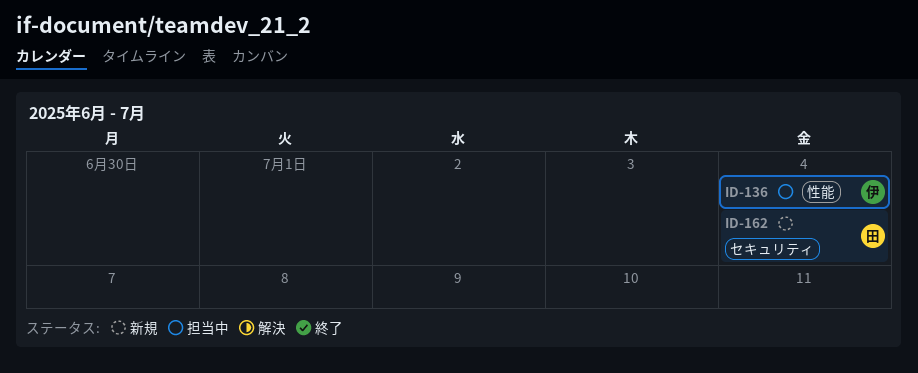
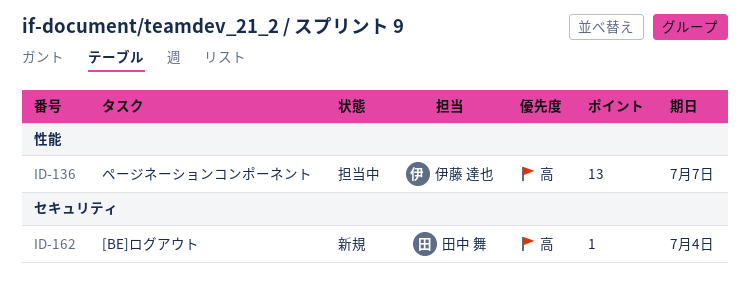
ID-136, due: Jul 4 -> Jul 7

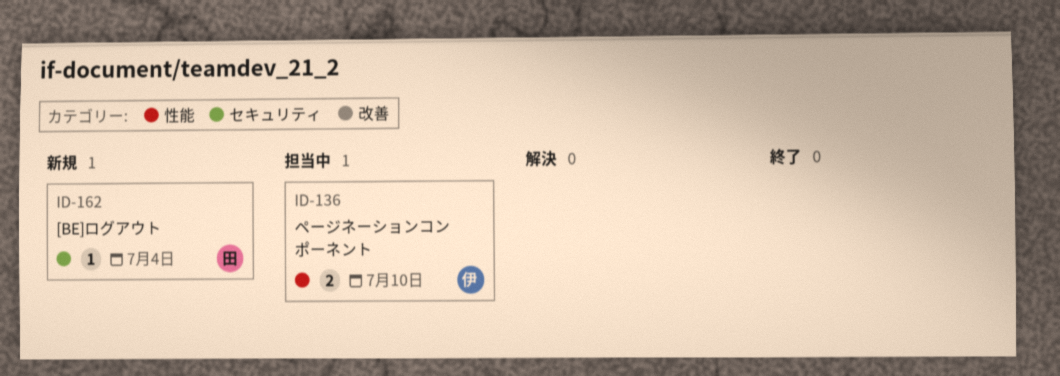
ID-136, estimate: 13 -> 2
ID-136, due: Jul 7 -> Jul 10

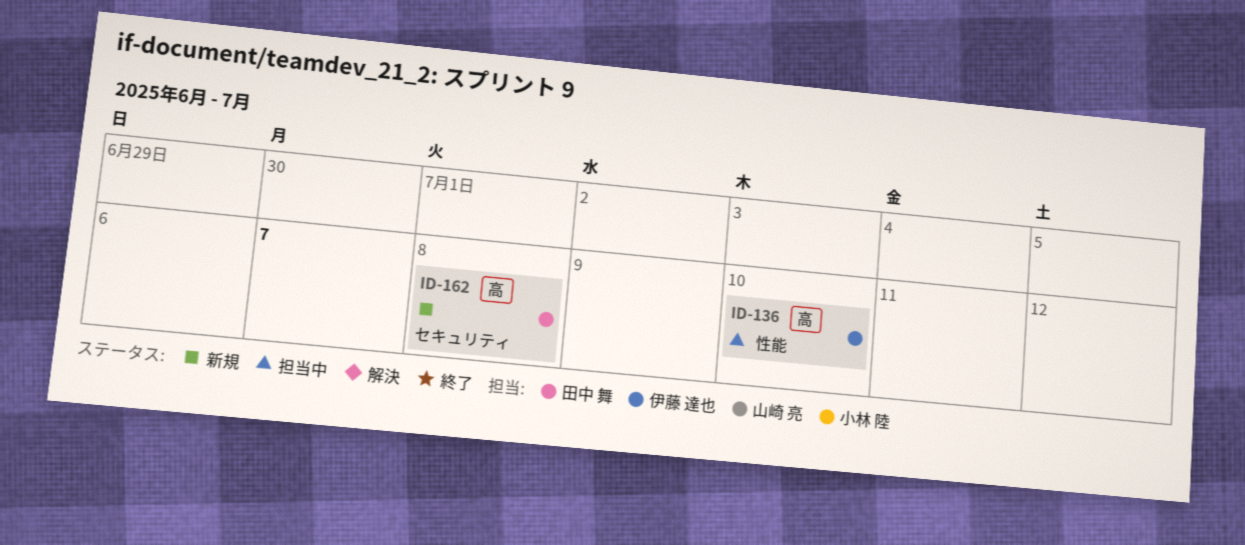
ID-162, due: Jul 4 -> Jul 8

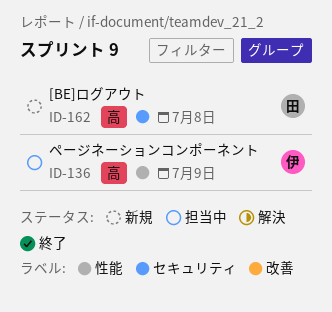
ID-136, due: Jul 10 -> Jul 9

